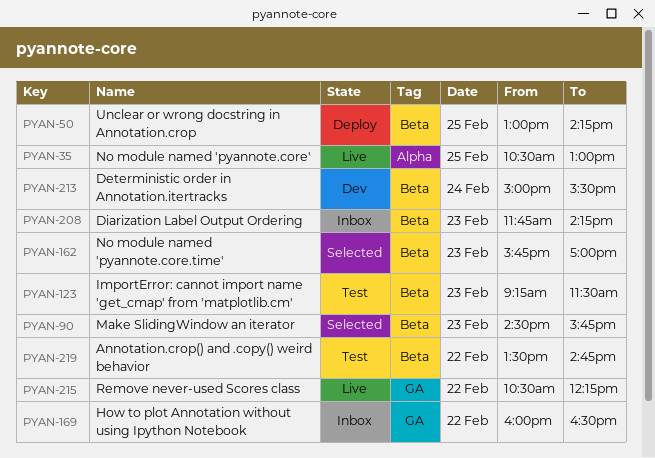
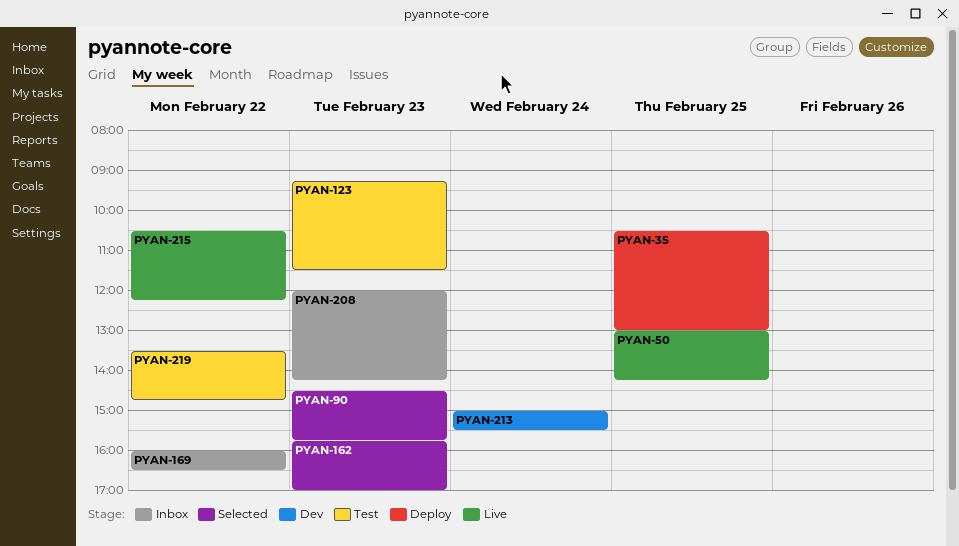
PYAN-35, status: Live -> Deploy
PYAN-50, status: Deploy -> Live
PYAN-208, begins: 11:45 -> 12:00

